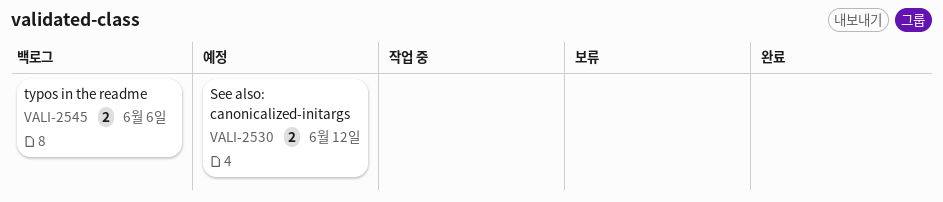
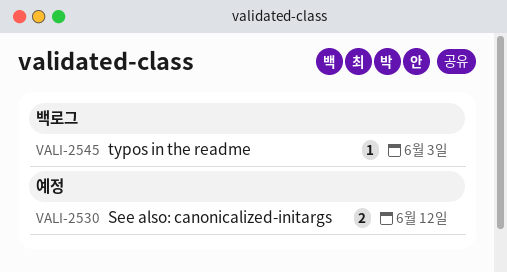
VALI-2545, estimate: 2 -> 1
VALI-2545, due: Jun 6 -> Jun 3

